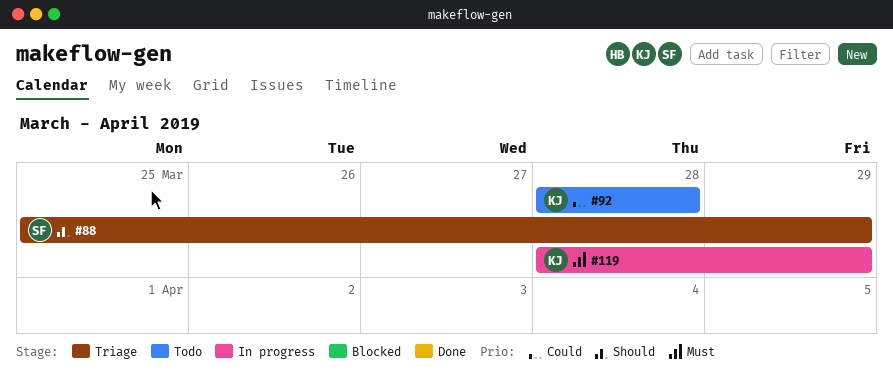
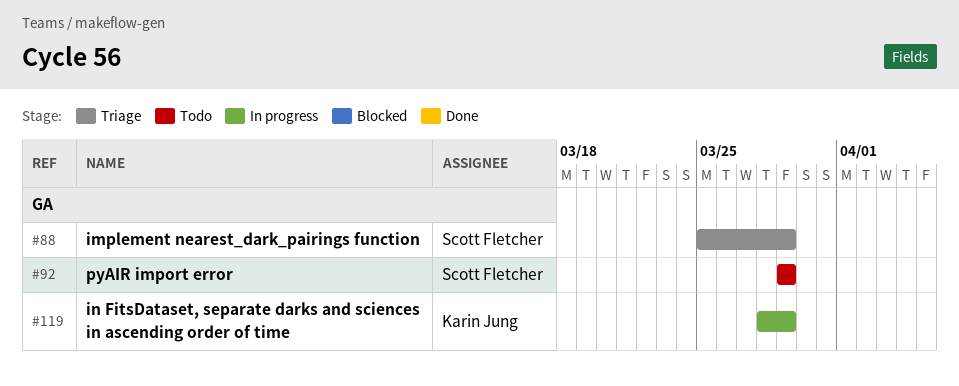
#92, owner: Karin Jung -> Scott Fletcher
#92, start: Mar 28 -> Mar 29
#92, due: Mar 28 -> Mar 29

